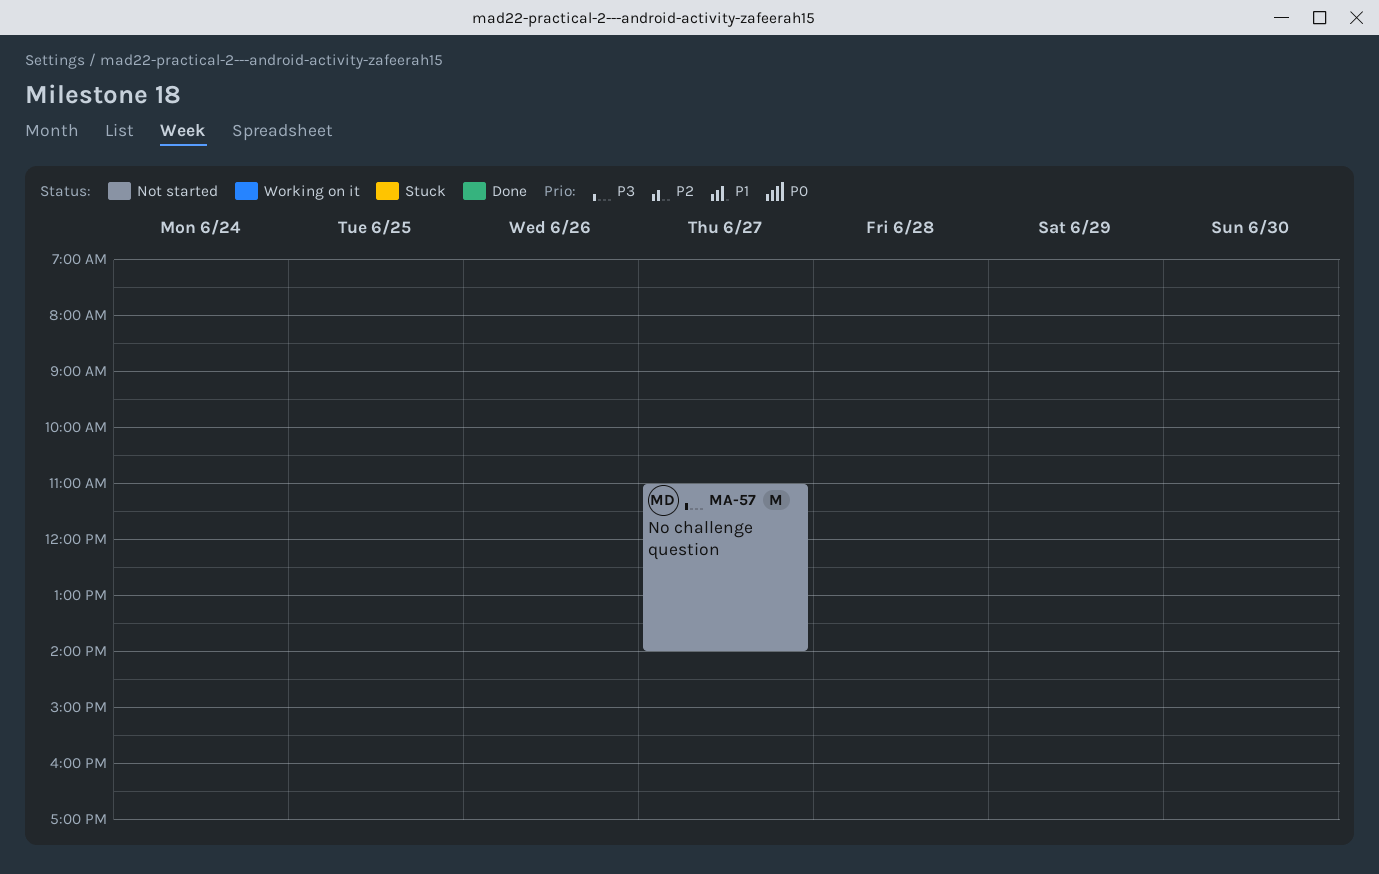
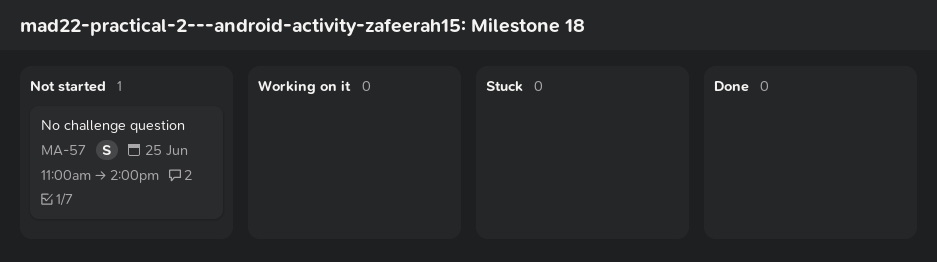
MA-57, estimate: M -> S
MA-57, day: Jun 27 -> Jun 25

